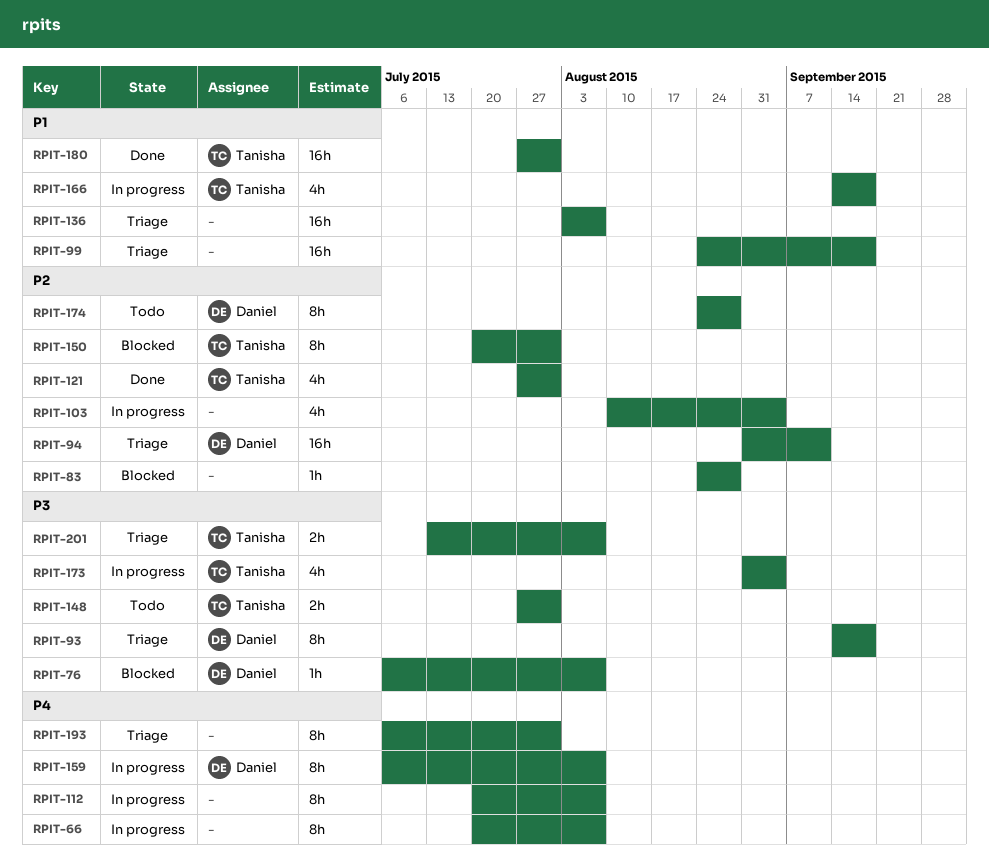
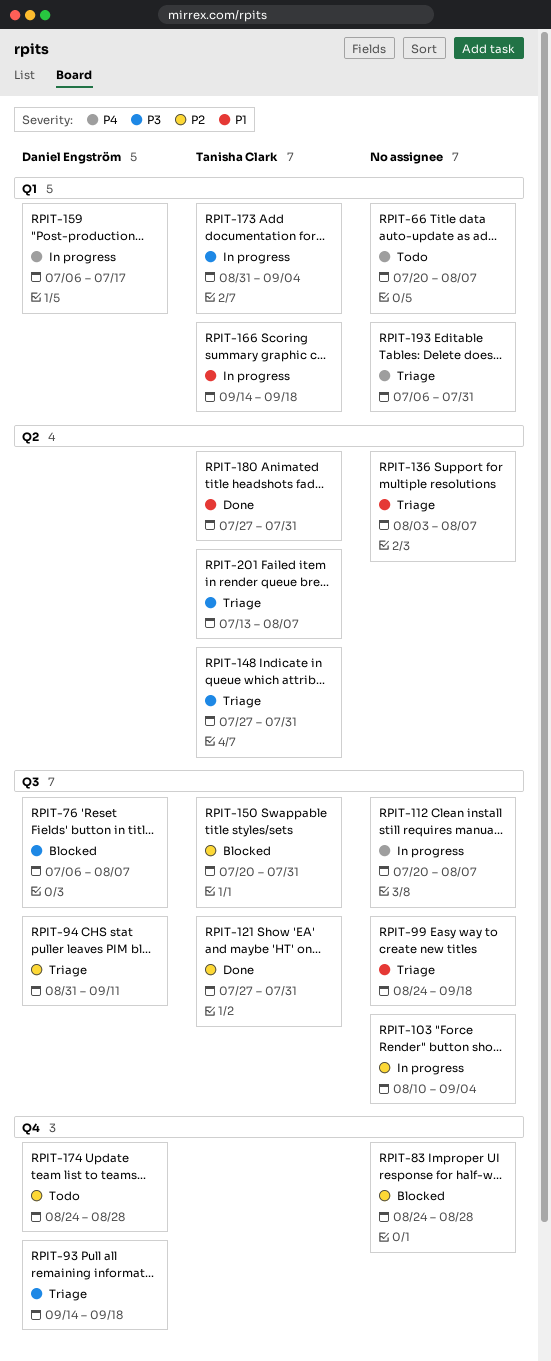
RPIT-66, status: In progress -> Todo
RPIT-148, status: Todo -> Triage
RPIT-159, due: Aug 7 -> Jul 17

